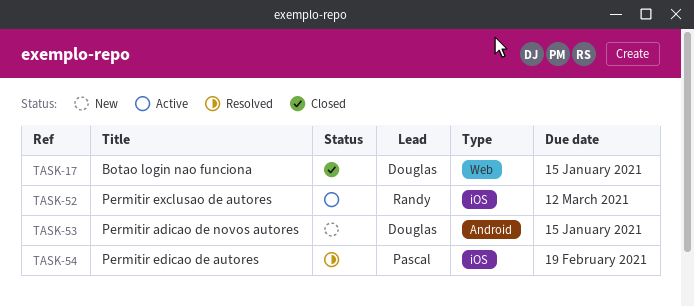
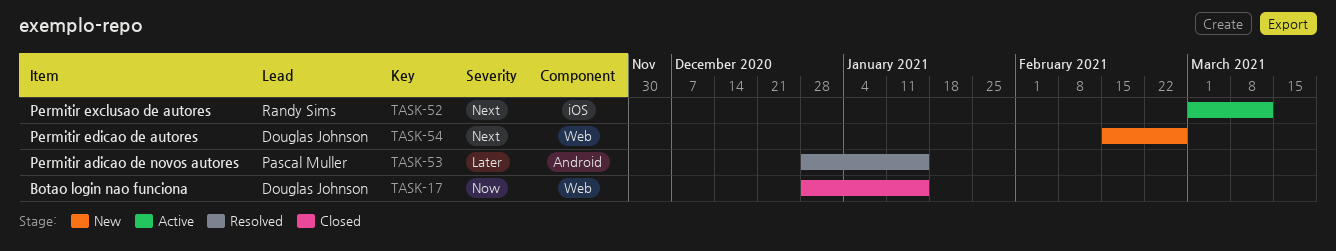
TASK-53, status: New -> Resolved
TASK-53, owner: Douglas Johnson -> Pascal Muller
TASK-54, status: Resolved -> New
TASK-54, owner: Pascal Muller -> Douglas Johnson
TASK-54, label: iOS -> Web
TASK-54, due: Feb 19 -> Feb 26

